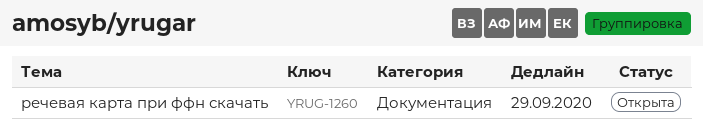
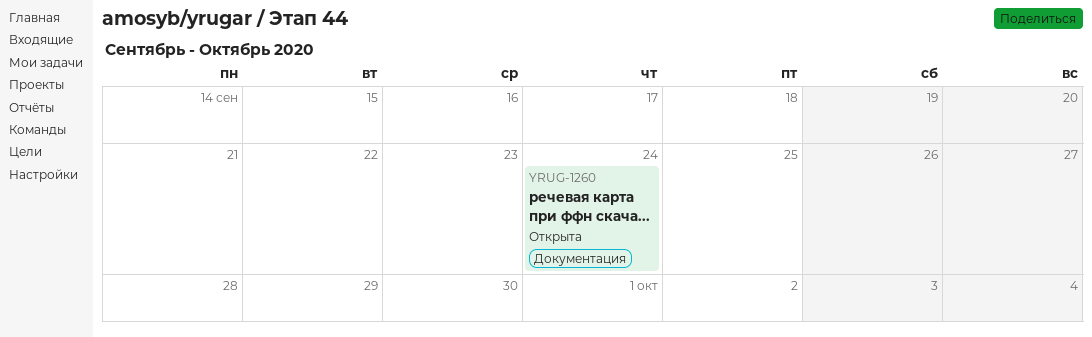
YRUG-1260, due: Sep 29 -> Sep 24

